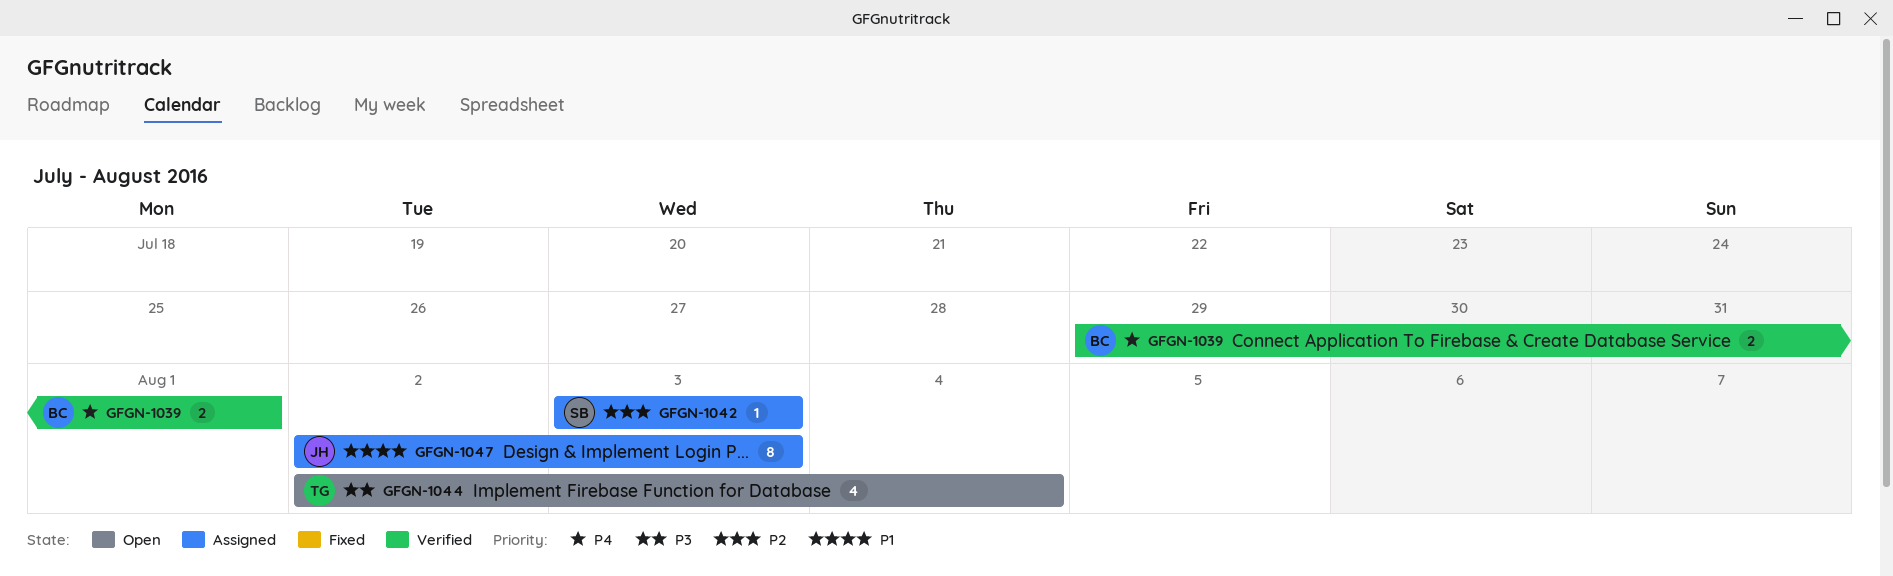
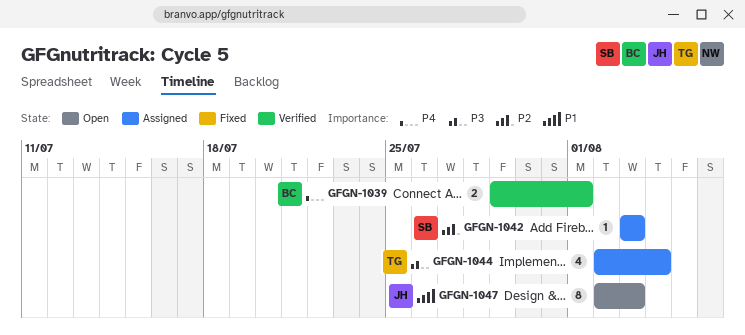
GFGN-1044, status: Open -> Assigned
GFGN-1047, status: Assigned -> Open

